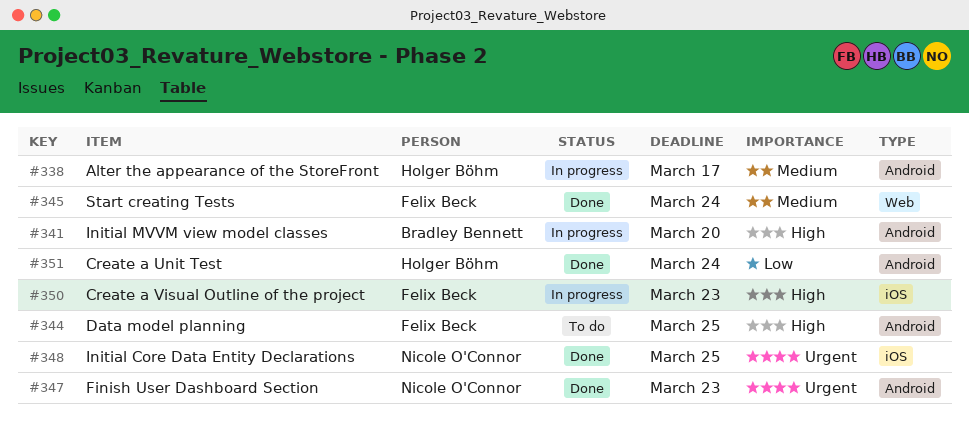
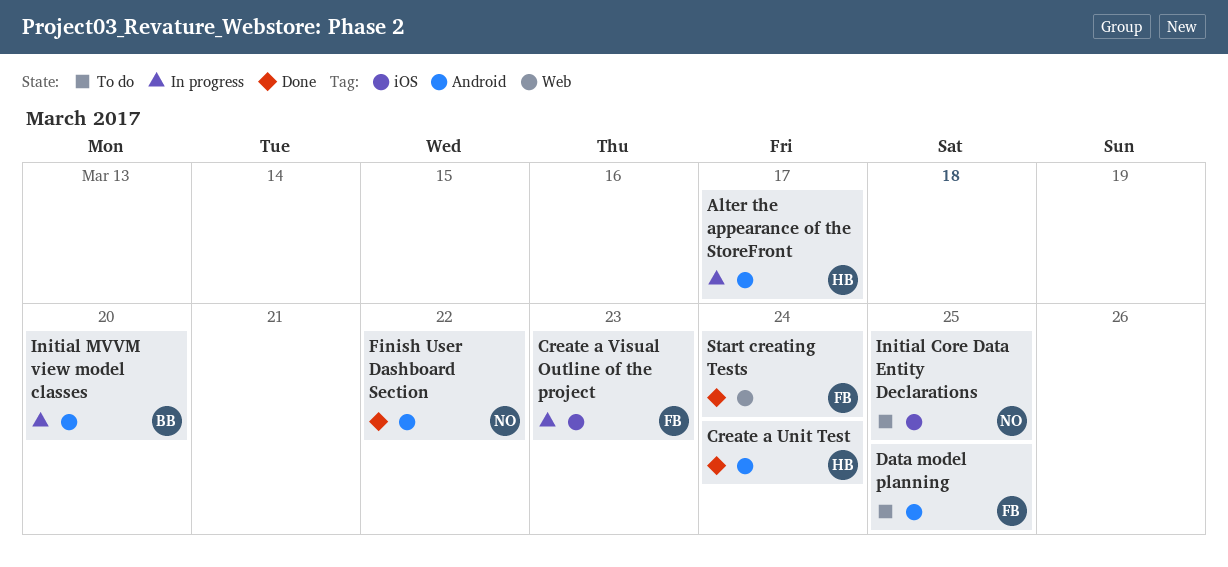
Finish User Dashboard Section, due: Mar 23 -> Mar 22
Initial Core Data Entity Declarations, status: Done -> To do

